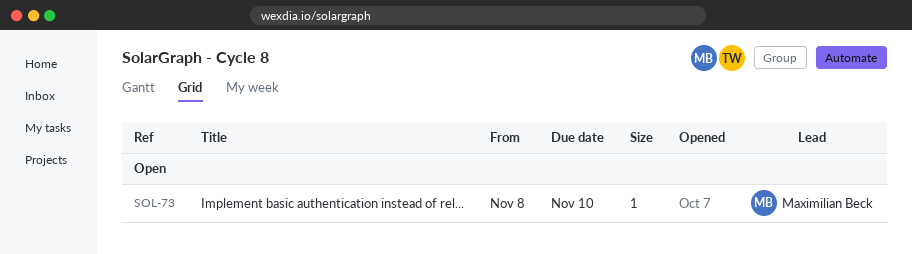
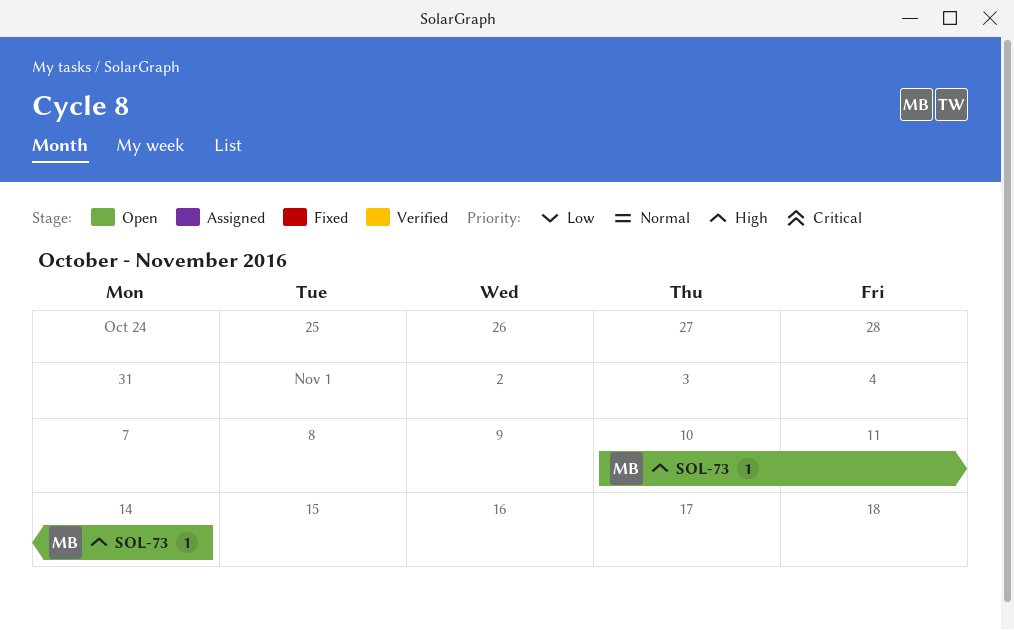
SOL-73, start: Nov 8 -> Nov 10
SOL-73, due: Nov 10 -> Nov 14

